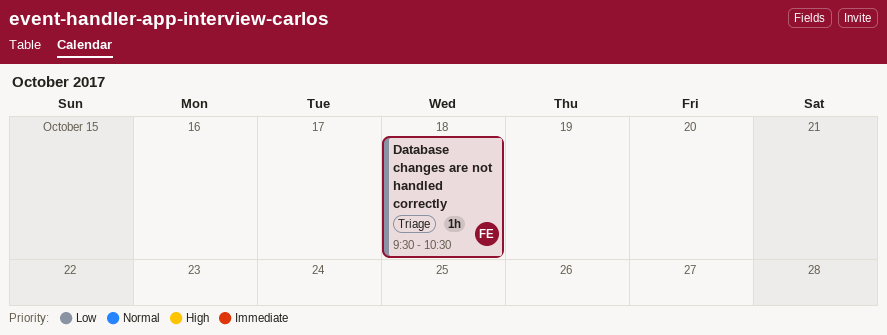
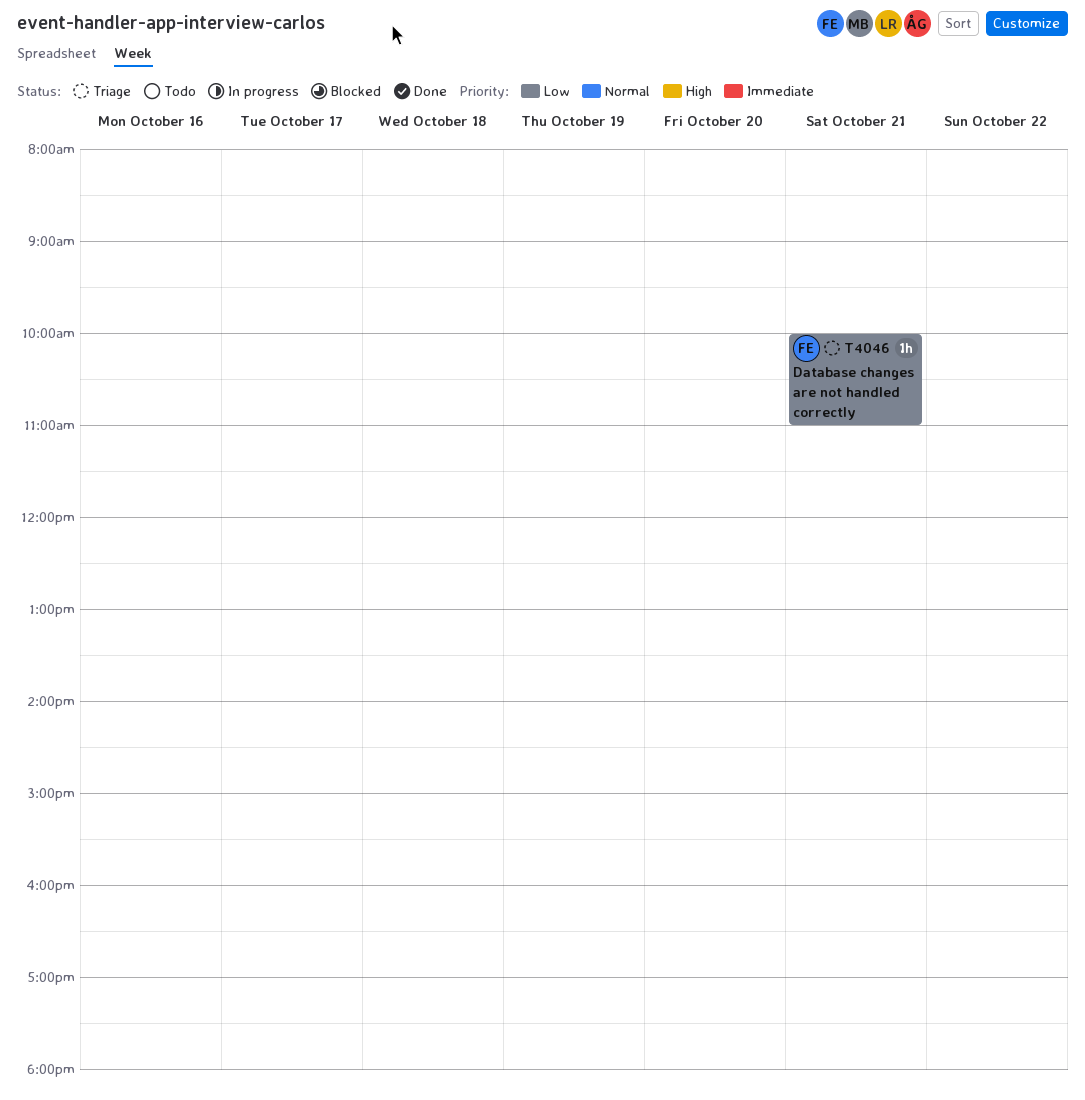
Database changes are not handled correctly, day: Oct 18 -> Oct 21
Database changes are not handled correctly, begins: 09:30 -> 10:00
Database changes are not handled correctly, ends: 10:30 -> 11:00

